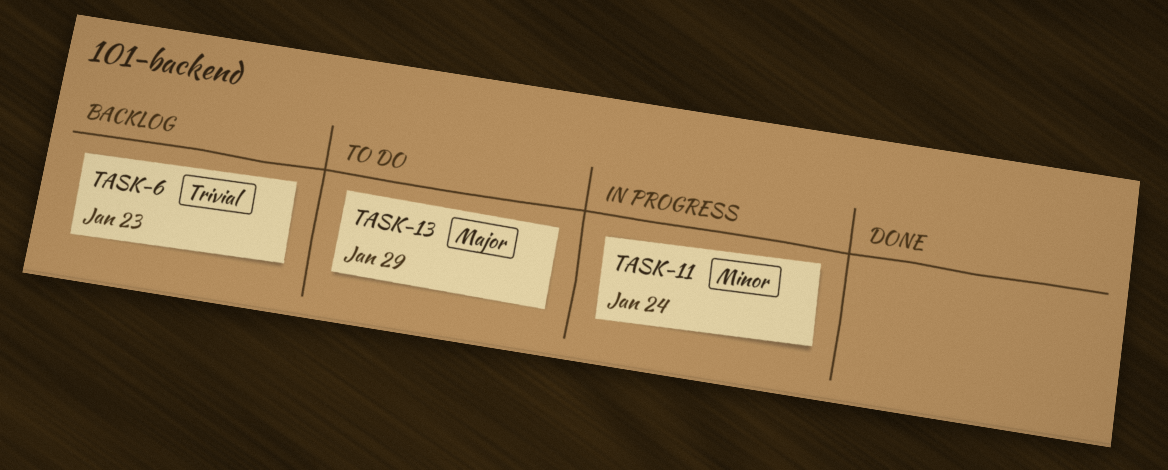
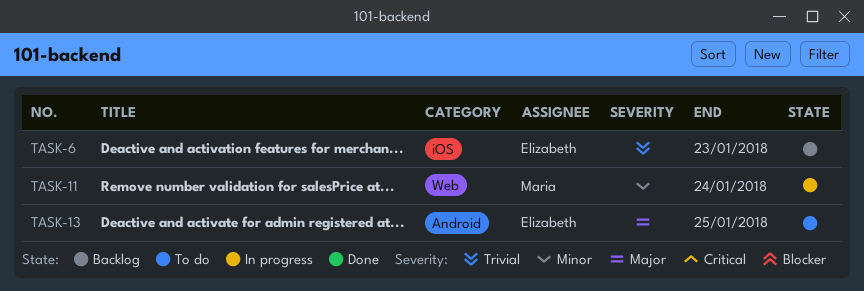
TASK-13, due: Jan 29 -> Jan 25

